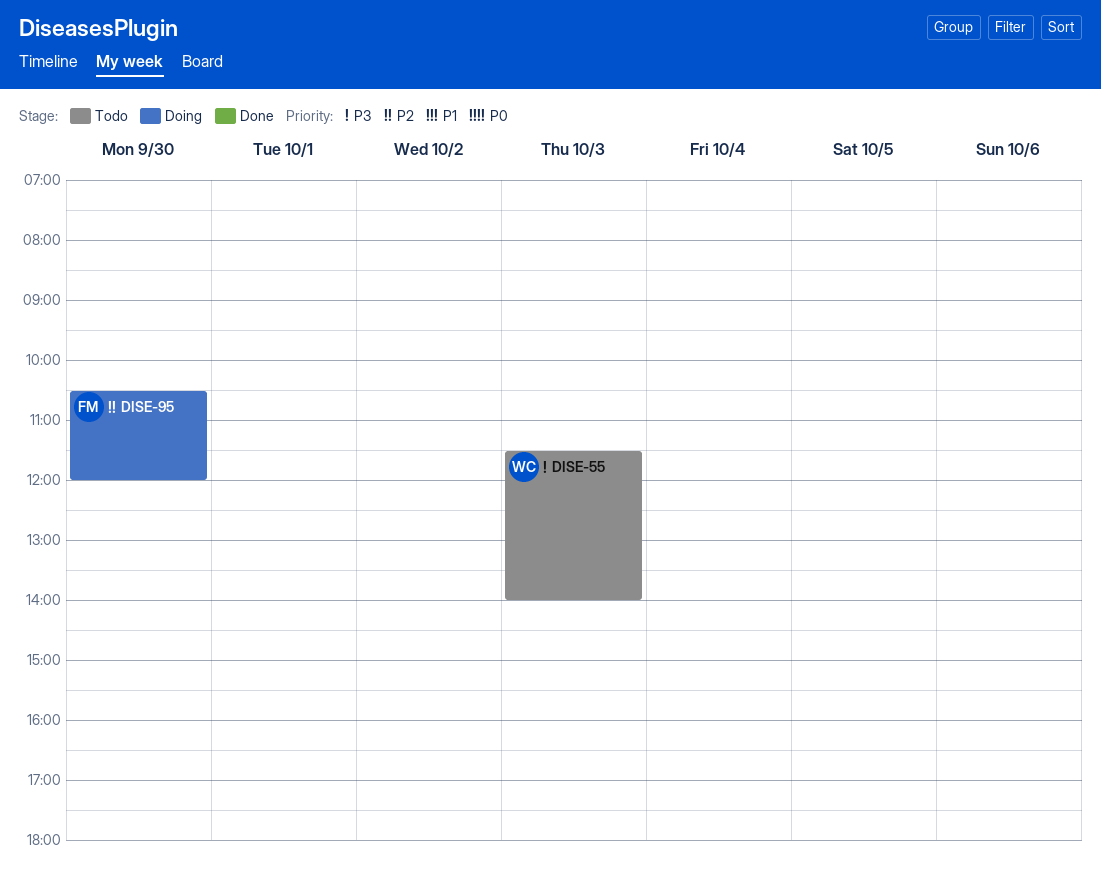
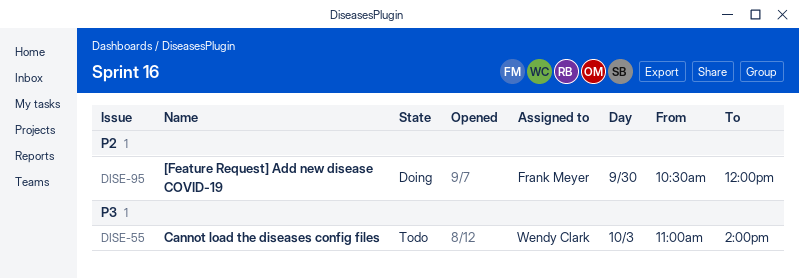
DISE-55, begins: 11:30 -> 11:00

